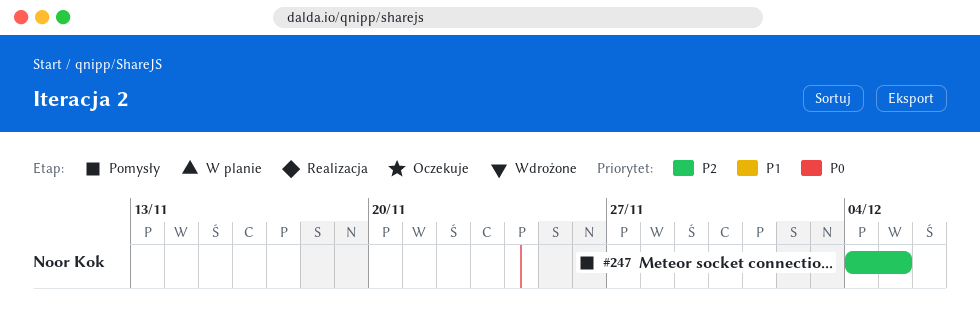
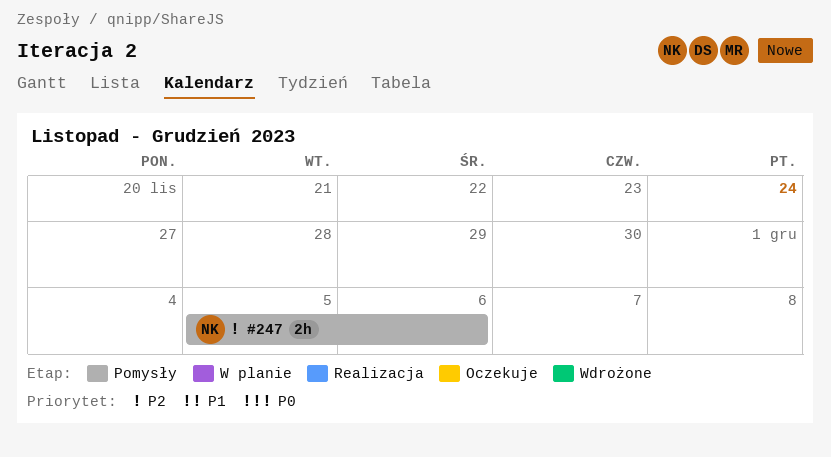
#247, start: Dec 4 -> Dec 5
#247, due: Dec 5 -> Dec 6

